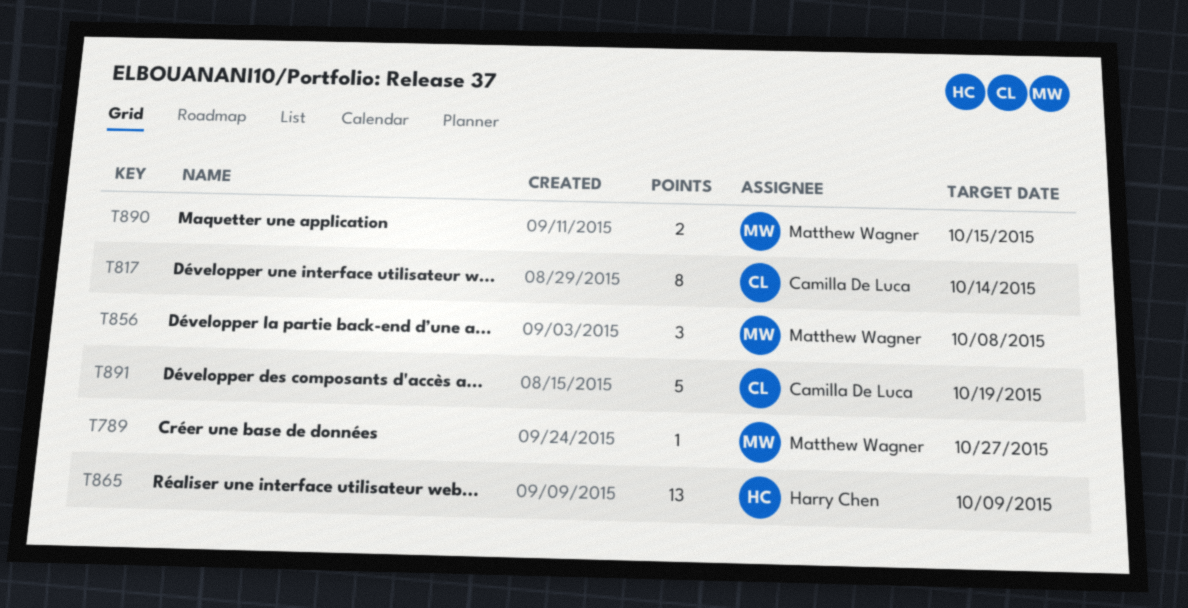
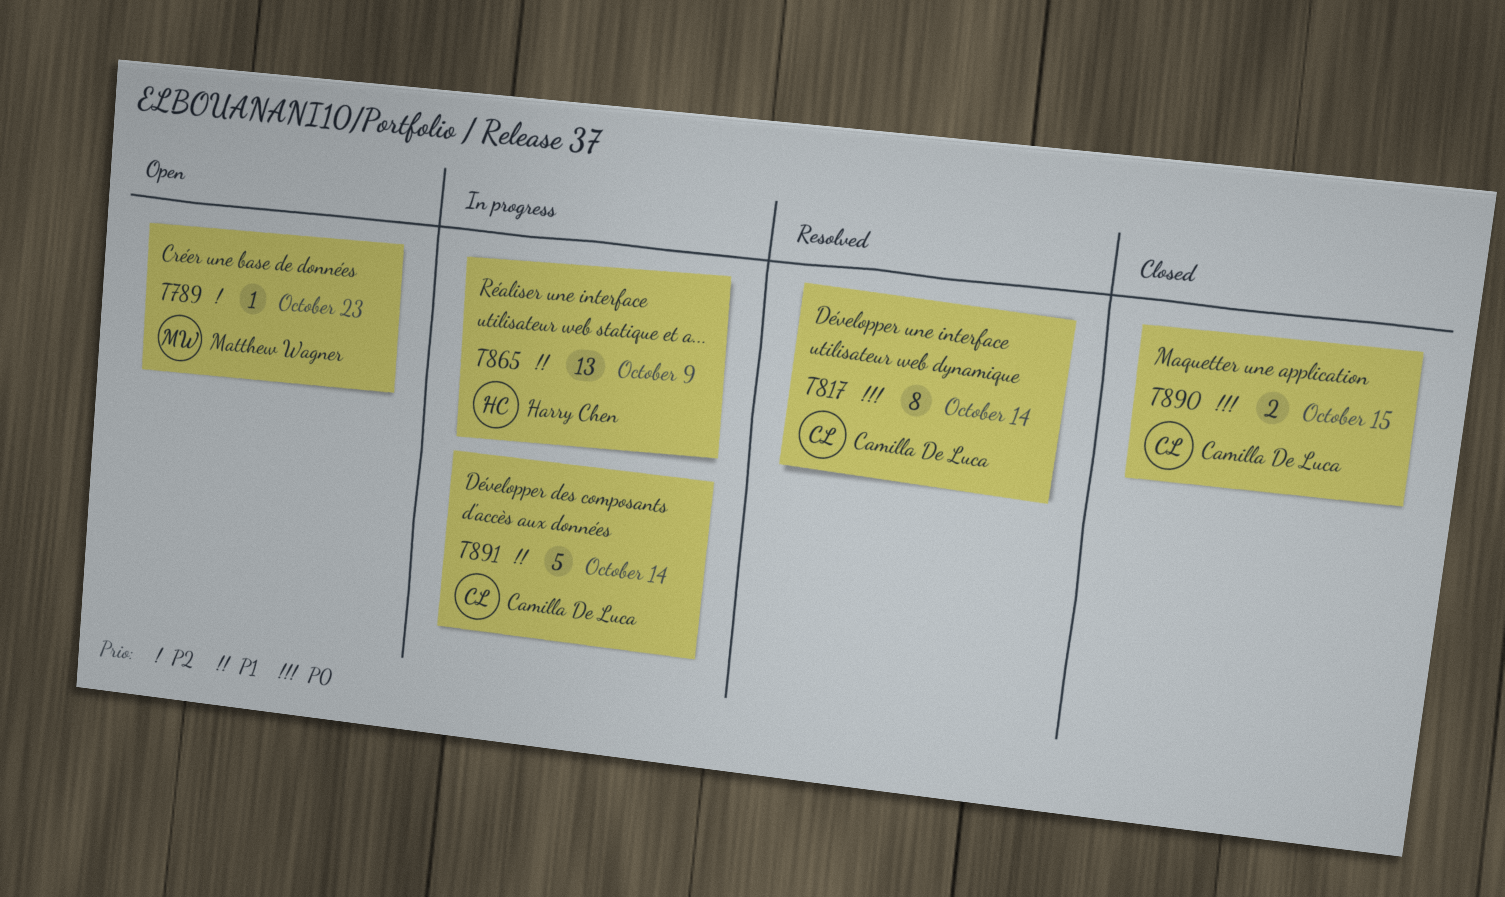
T789, due: Oct 27 -> Oct 23
T856: present -> none
T890, owner: Matthew Wagner -> Camilla De Luca
T891, due: Oct 19 -> Oct 14

